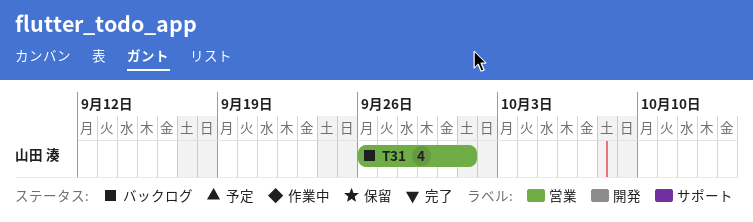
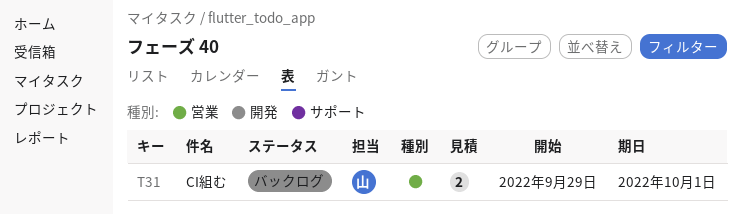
T31, estimate: 4 -> 2
T31, start: Sep 26 -> Sep 29

